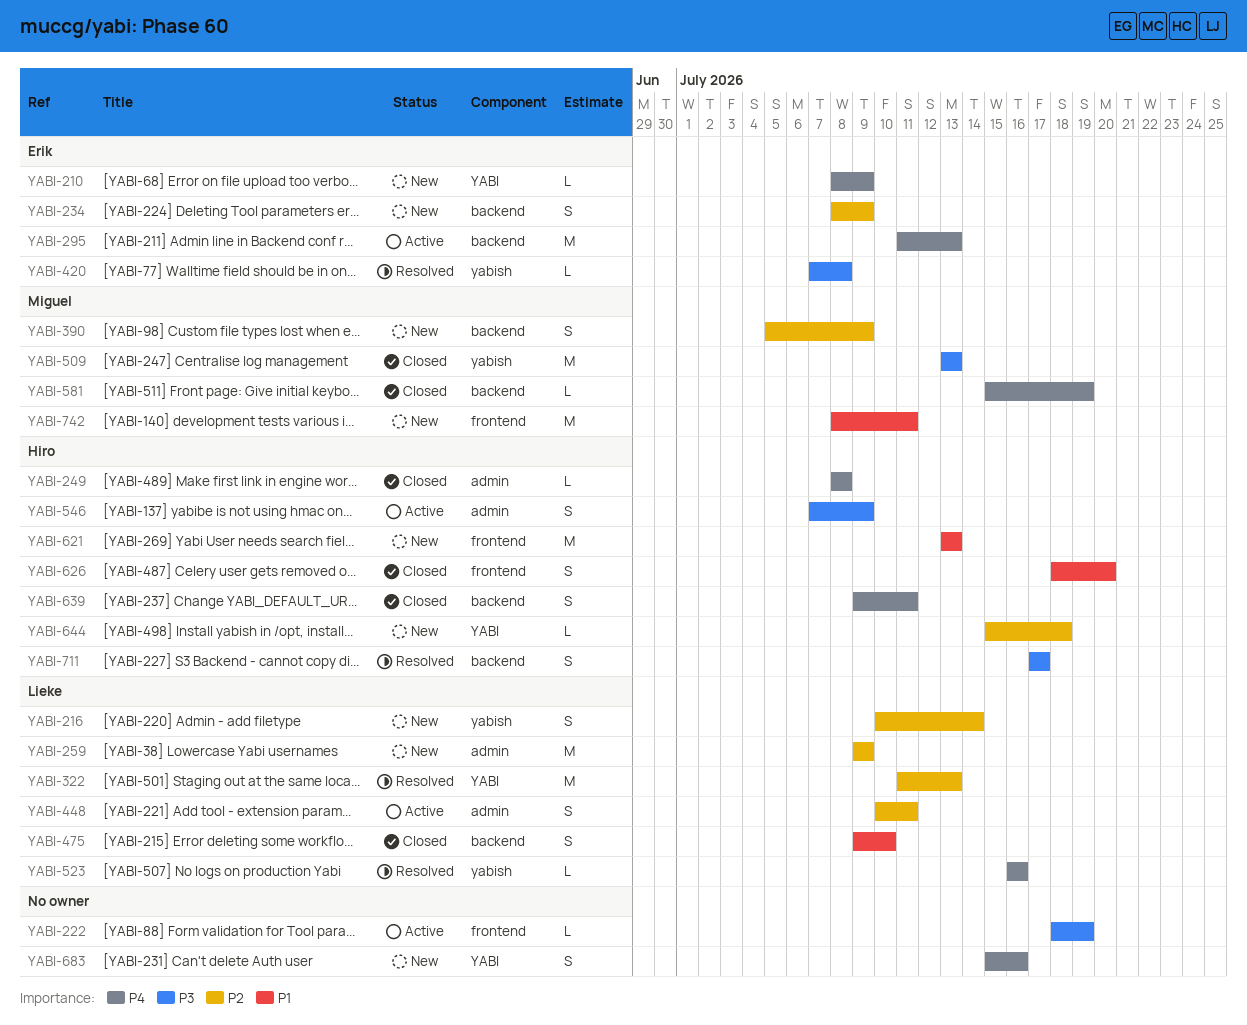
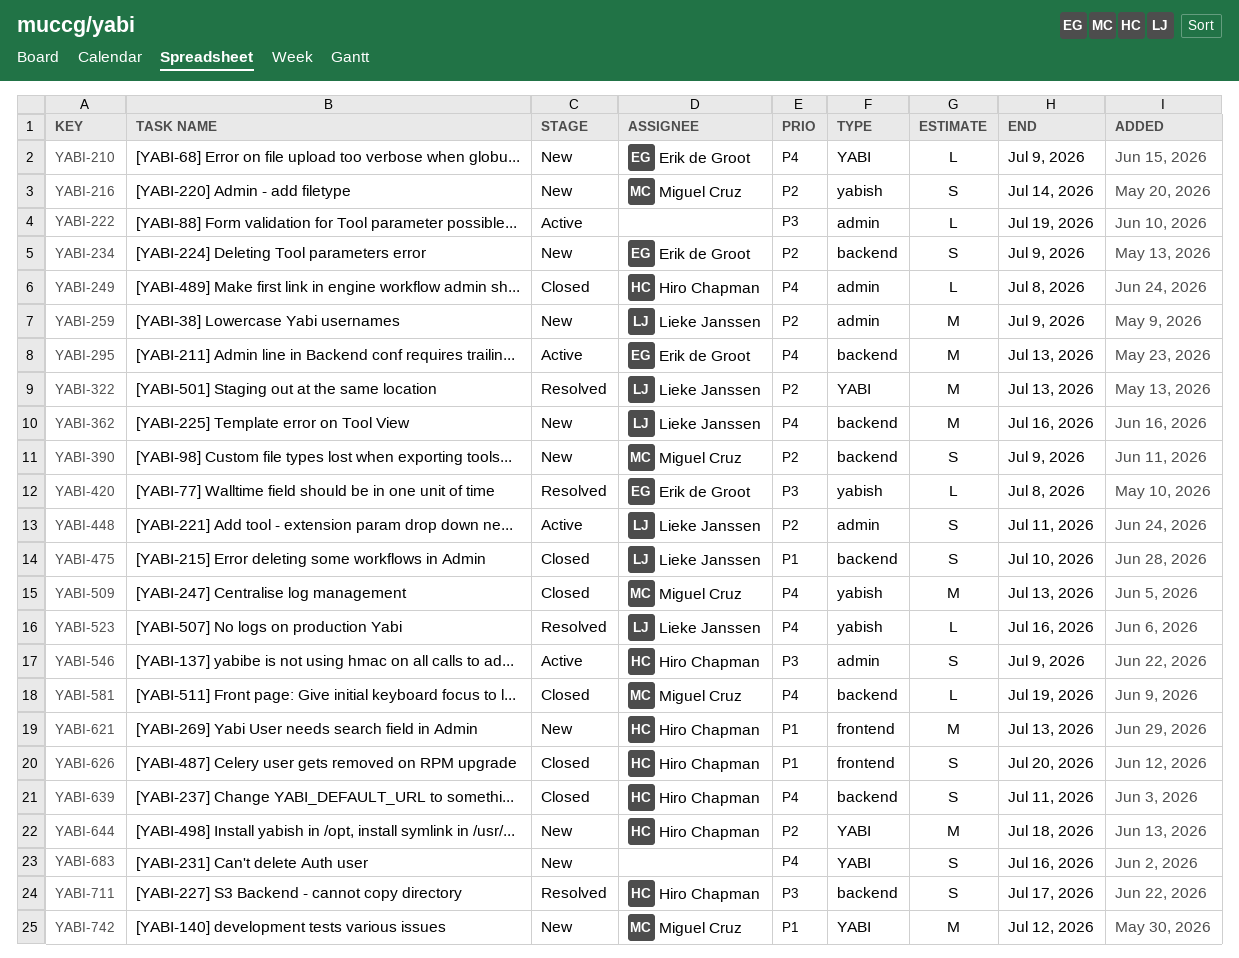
YABI-216, owner: Lieke Janssen -> Miguel Cruz
YABI-222, label: frontend -> admin
YABI-362: none -> present
YABI-509, priority: P3 -> P4
YABI-644, estimate: L -> M
YABI-742, label: frontend -> YABI
YABI-742, due: Jul 11 -> Jul 12

